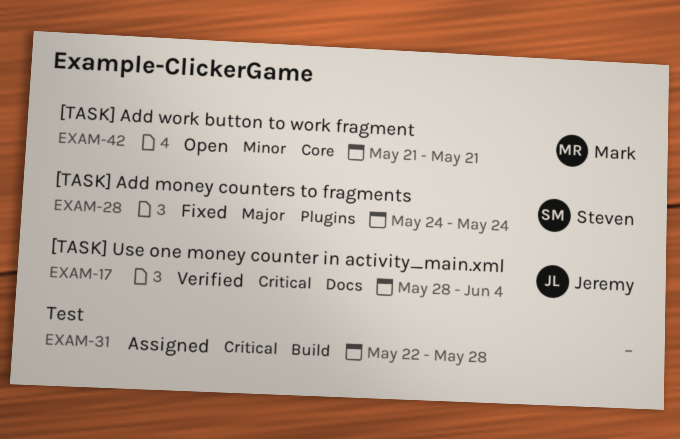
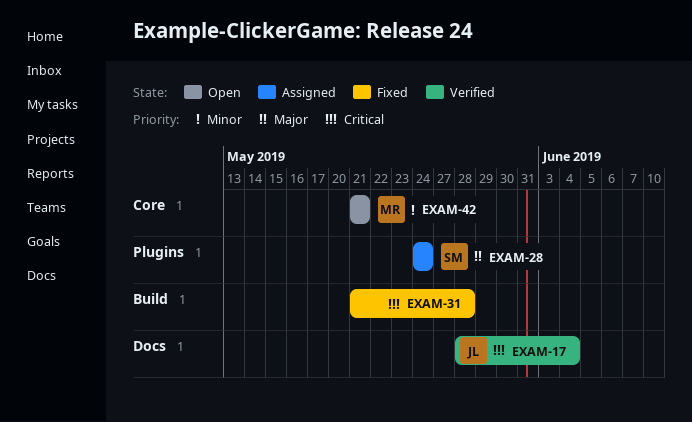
EXAM-28, status: Fixed -> Assigned
EXAM-31, status: Assigned -> Fixed
EXAM-31, start: May 22 -> May 21

